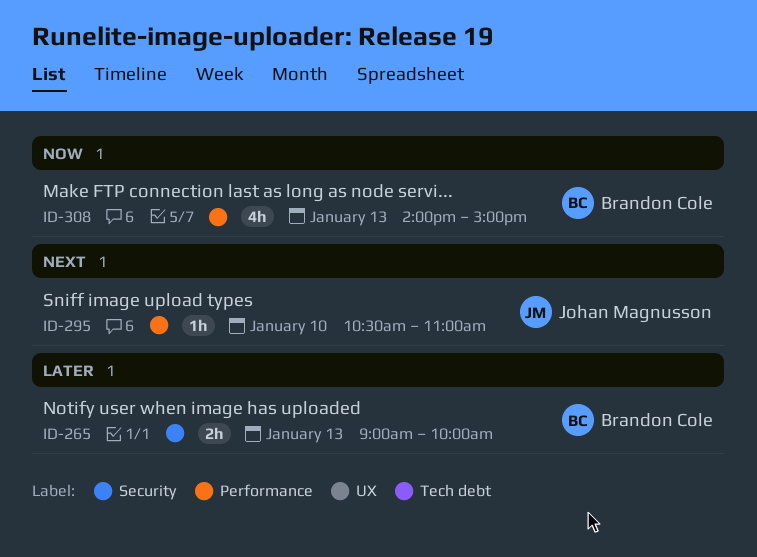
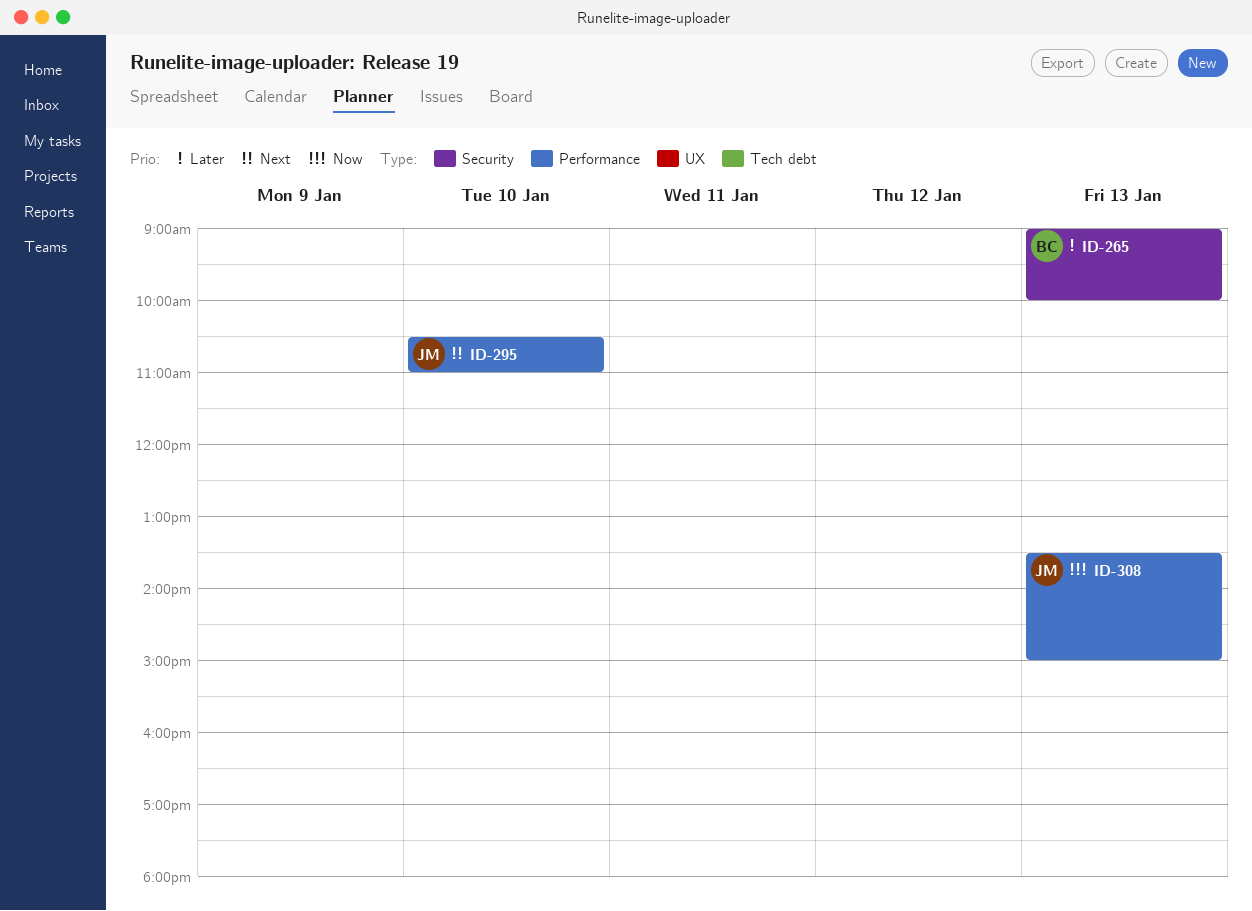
ID-308, owner: Brandon Cole -> Johan Magnusson
ID-308, begins: 14:00 -> 13:30

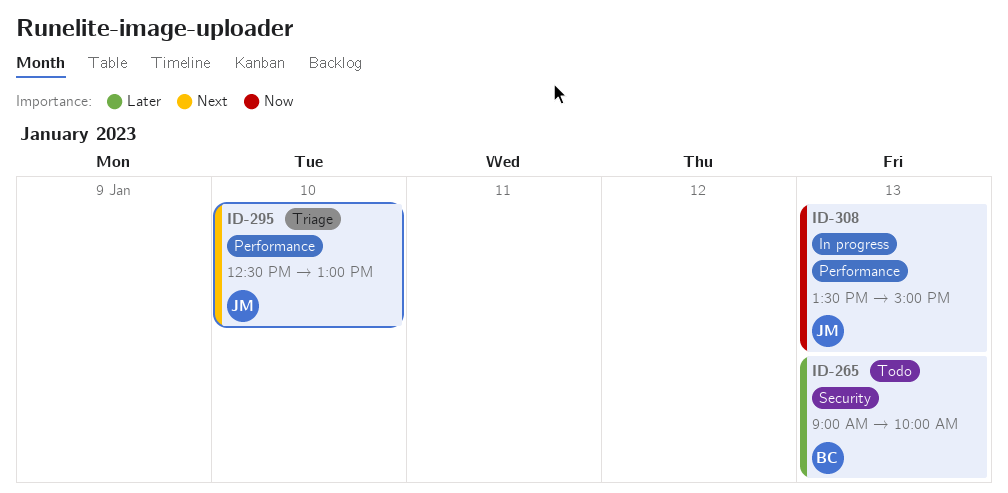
ID-295, begins: 10:30 -> 12:30
ID-295, ends: 11:00 -> 13:00

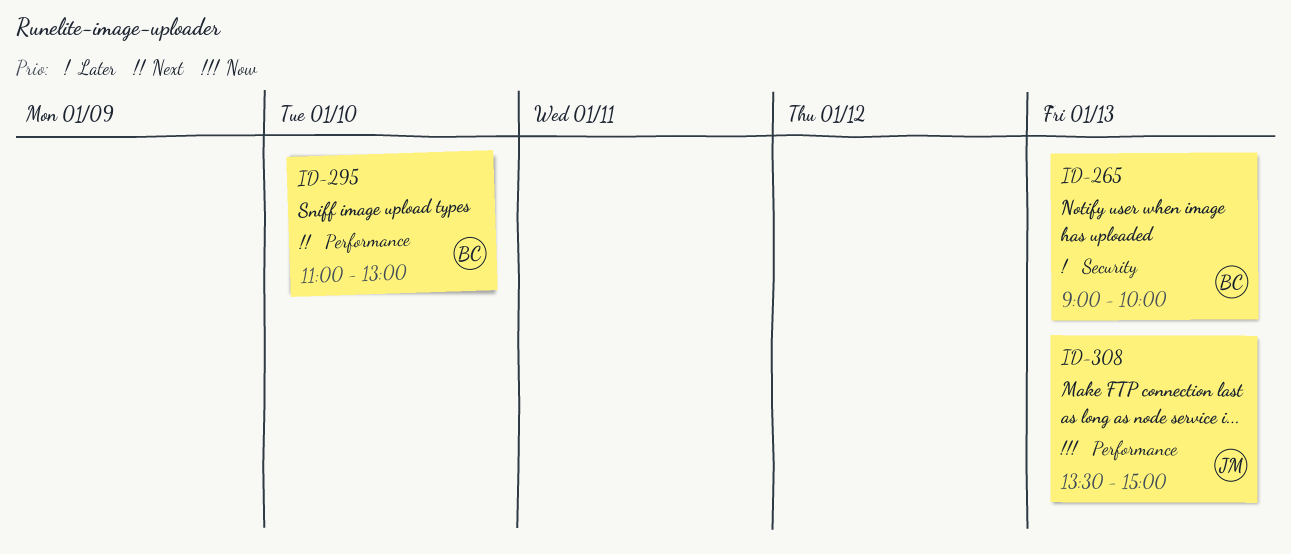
ID-295, owner: JM -> BC
ID-295, begins: 12:30 -> 11:00

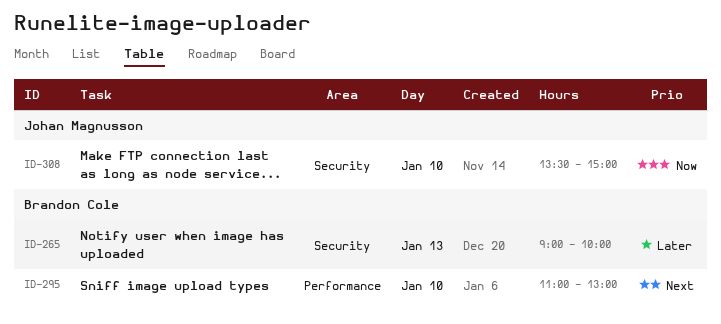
ID-308, label: Performance -> Security
ID-308, day: Jan 13 -> Jan 10

